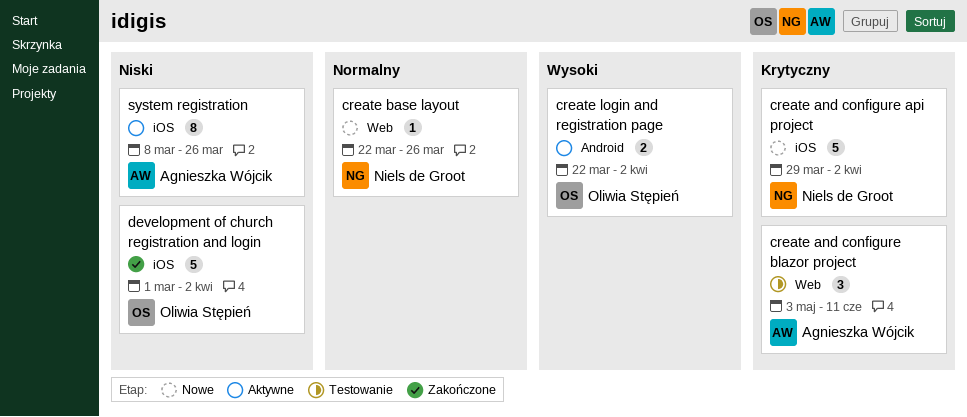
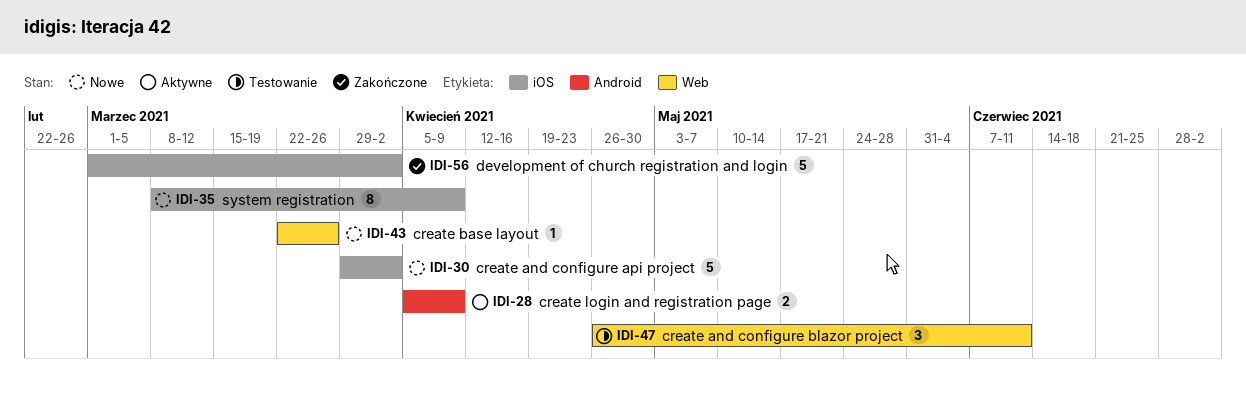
create and configure blazor project, start: May 3 -> Apr 26
create login and registration page, start: Mar 22 -> Apr 5
create login and registration page, due: Apr 2 -> Apr 9
system registration, status: Aktywne -> Nowe
system registration, due: Mar 26 -> Apr 9

